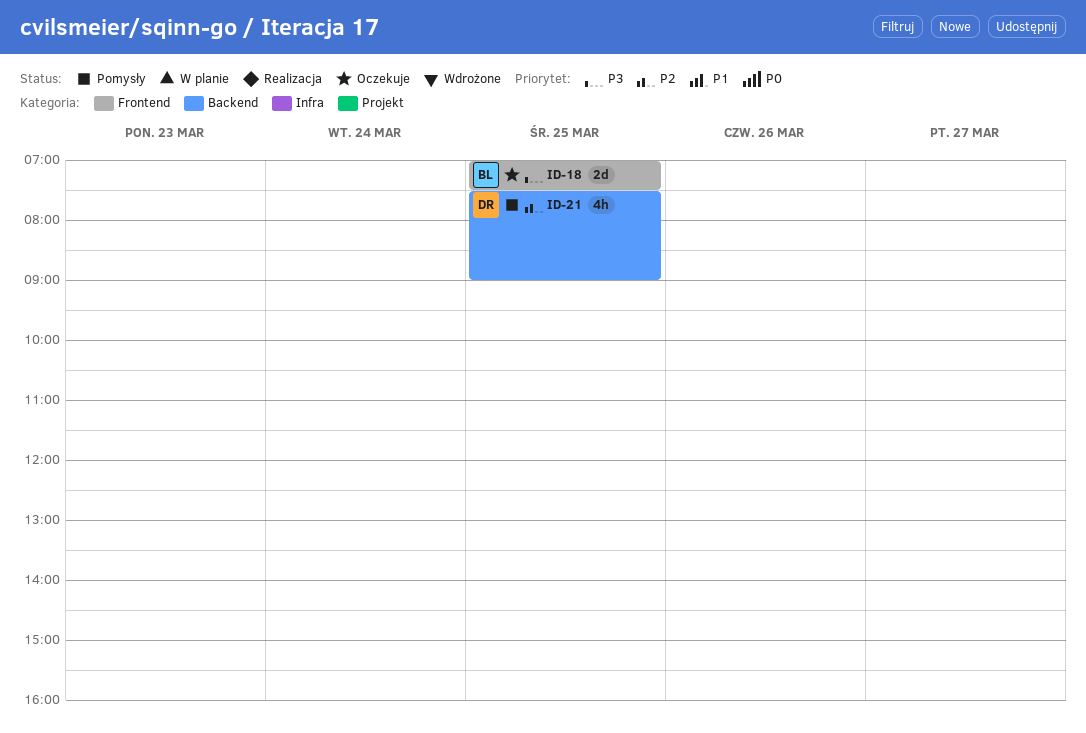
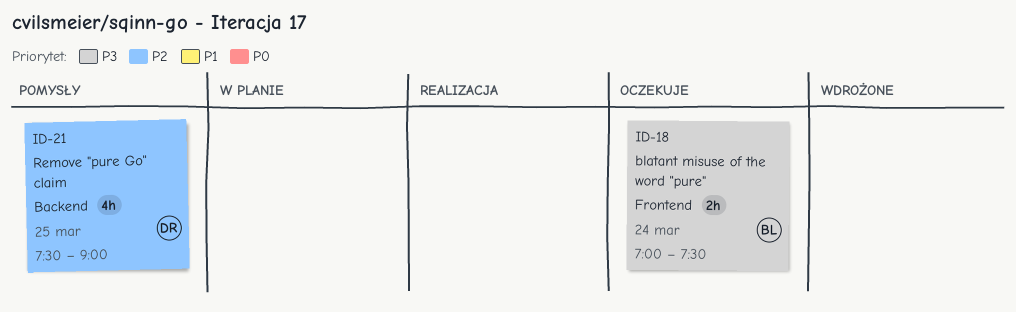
ID-18, estimate: 2d -> 2h
ID-18, day: Mar 25 -> Mar 24

